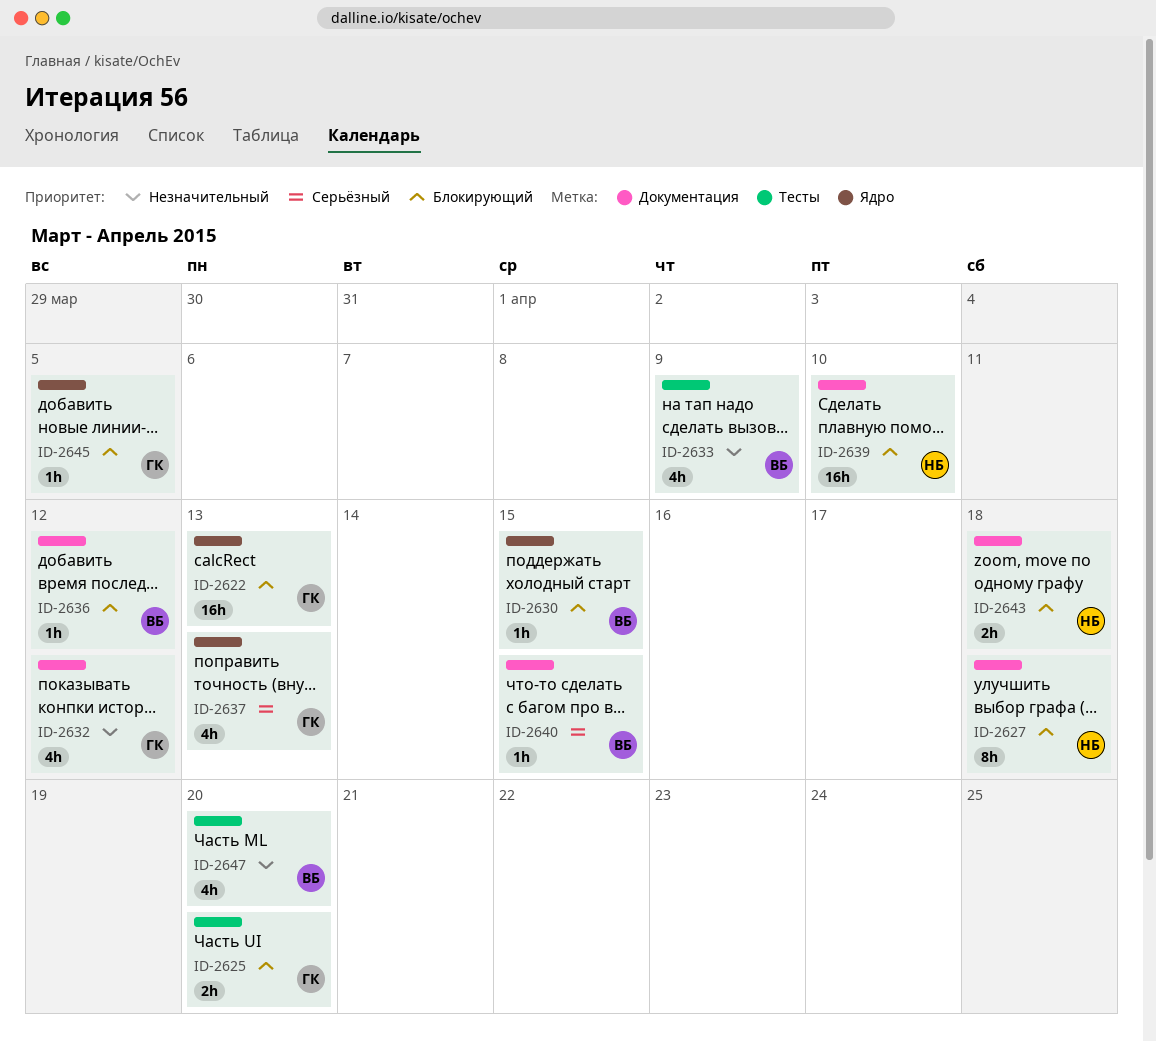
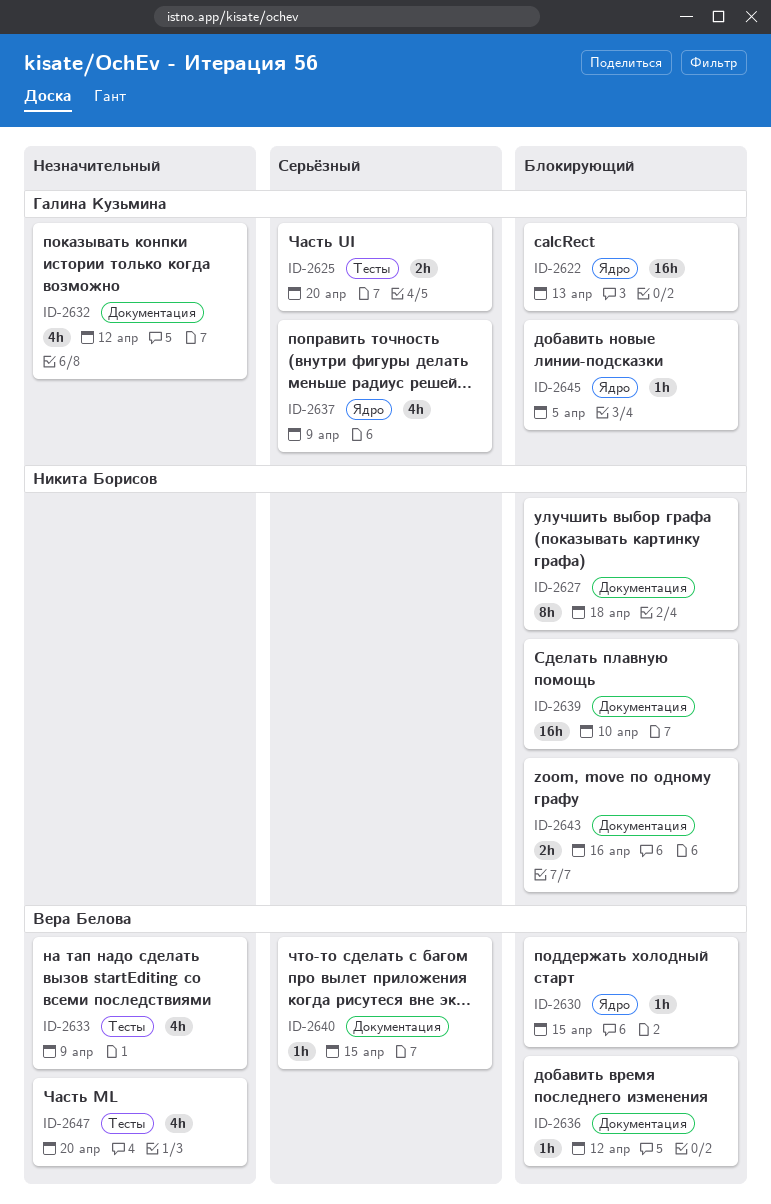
ID-2625, priority: Блокирующий -> Серьёзный
ID-2637, due: Apr 13 -> Apr 9
ID-2643, due: Apr 18 -> Apr 16

